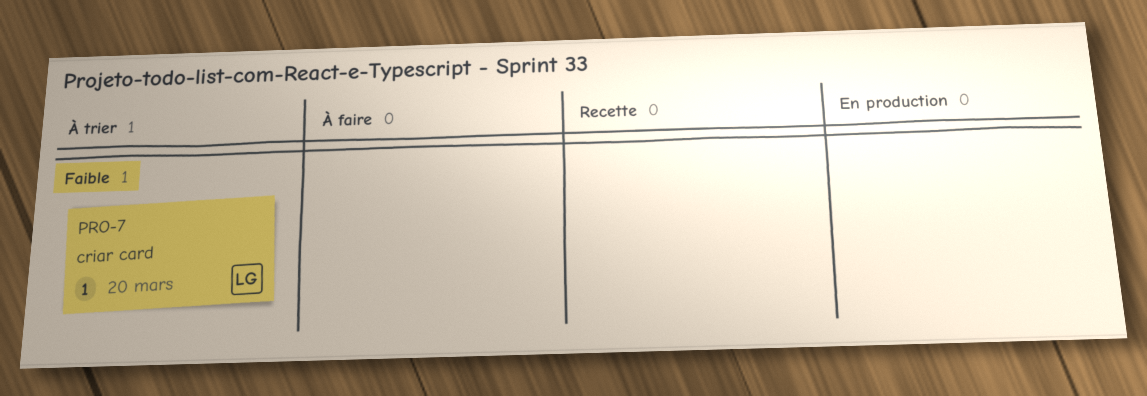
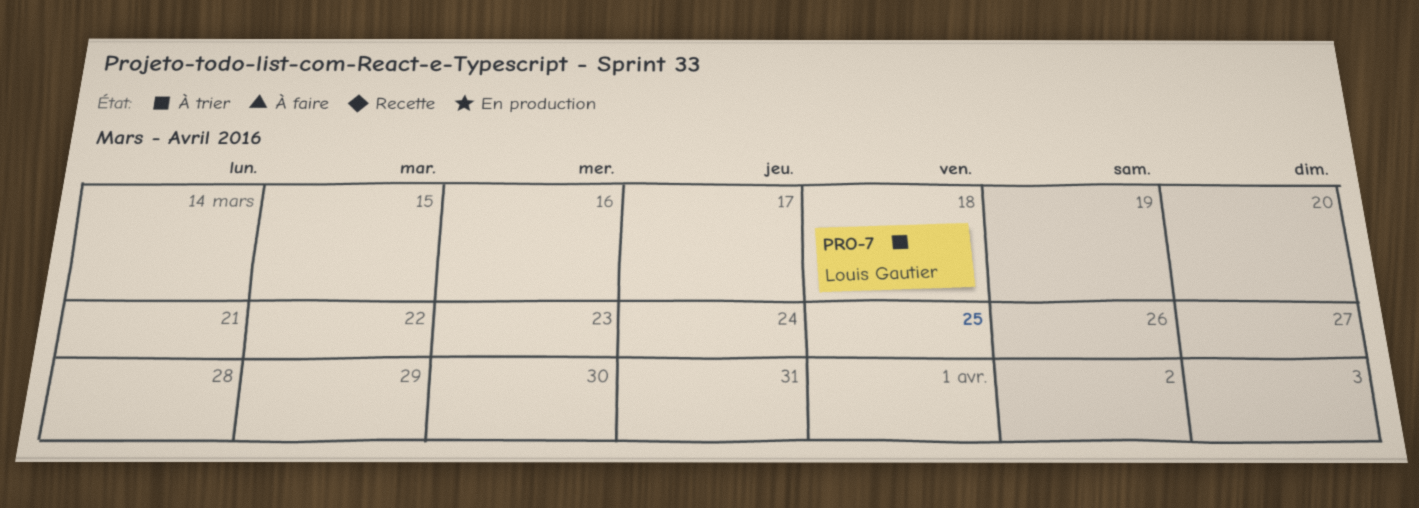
PRO-7, due: Mar 20 -> Mar 18

